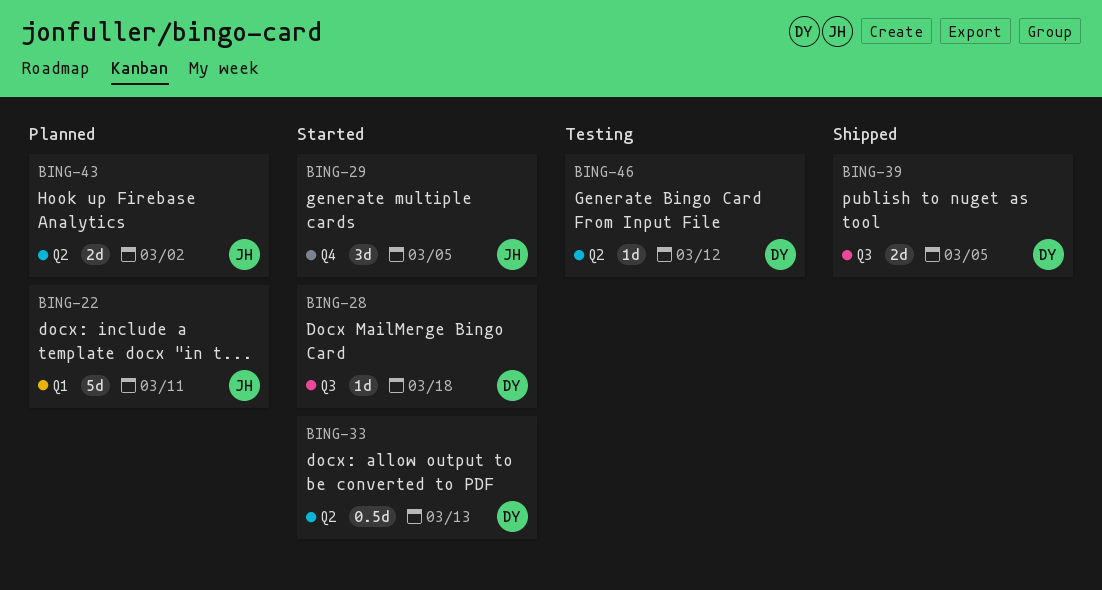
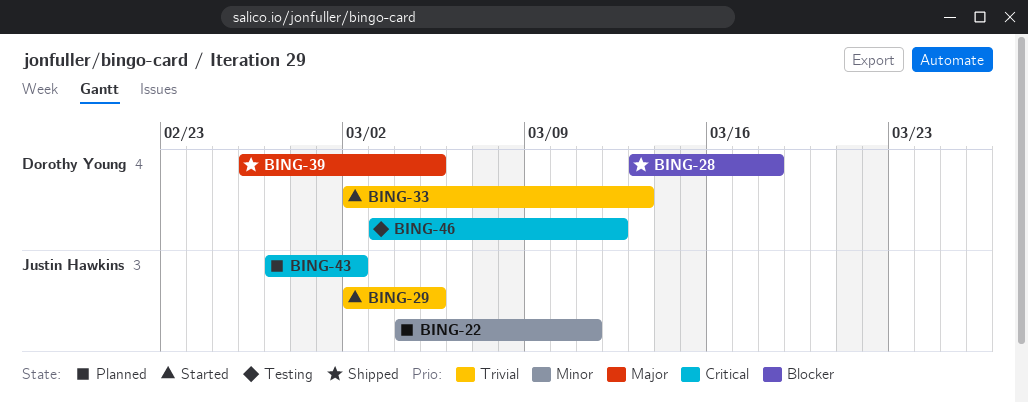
BING-28, status: Started -> Shipped

